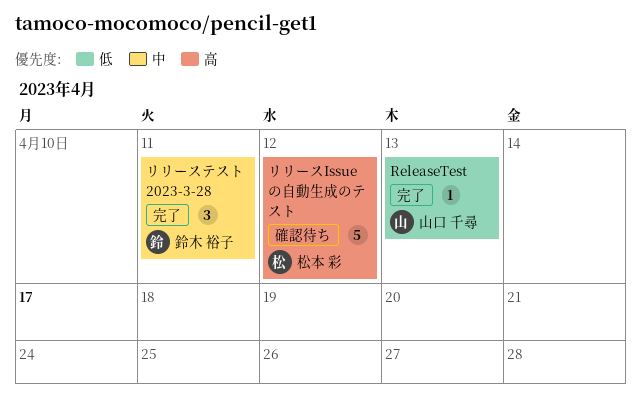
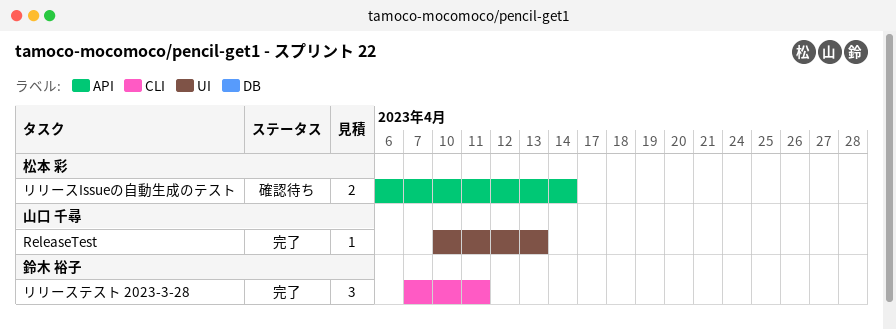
リリースIssueの自動生成のテスト, estimate: 5 -> 2
リリースIssueの自動生成のテスト, due: Apr 12 -> Apr 14

